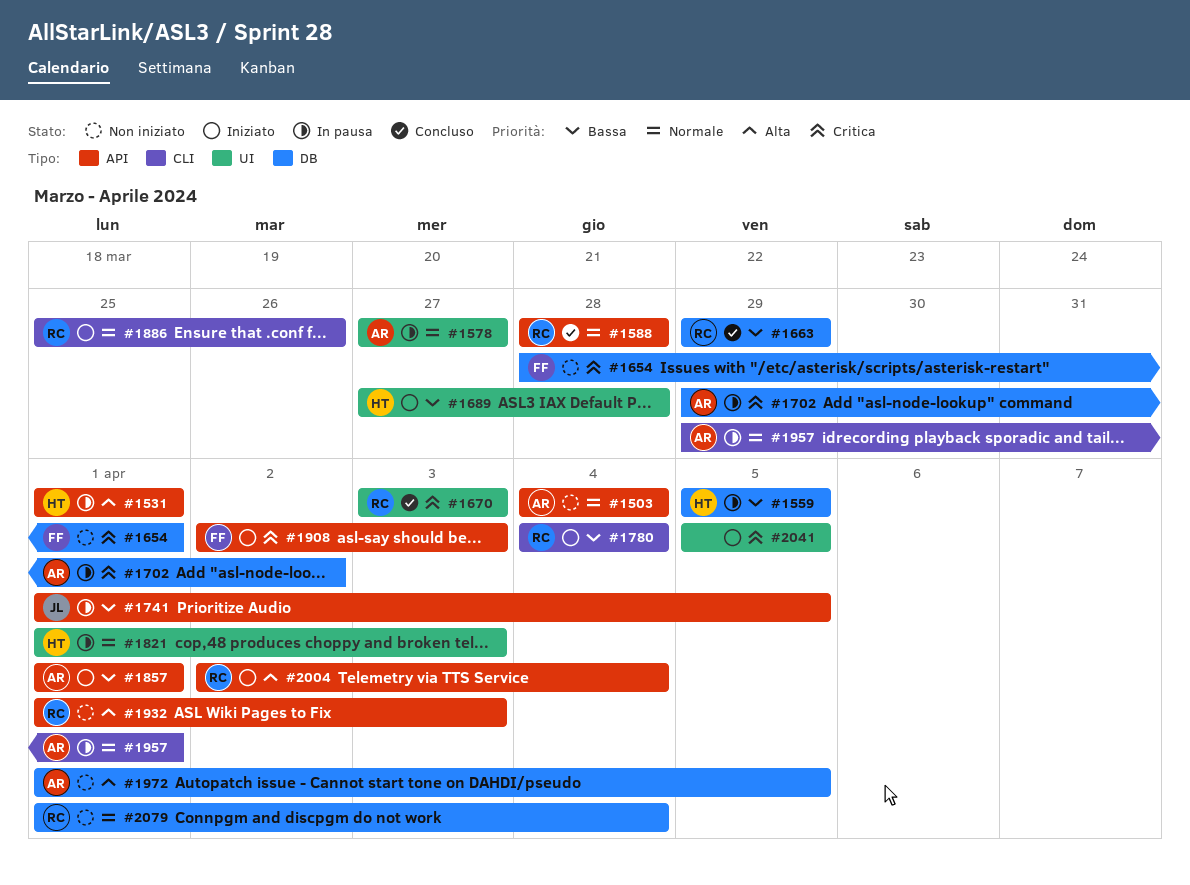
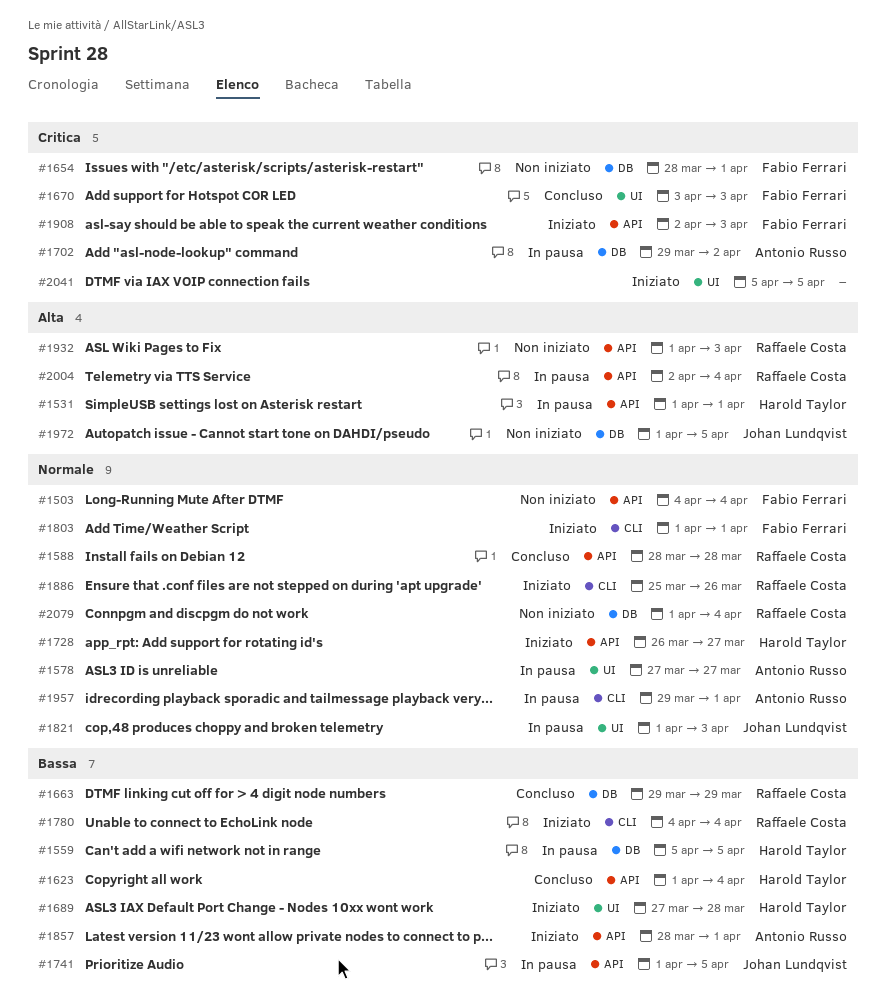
#1503, owner: Antonio Russo -> Fabio Ferrari
#1623: none -> present
#1670, owner: Raffaele Costa -> Fabio Ferrari
#1728: none -> present
#1803: none -> present
#1821, owner: Harold Taylor -> Johan Lundqvist
#1857, start: Apr 1 -> Mar 28
#1972, owner: Antonio Russo -> Johan Lundqvist
#2004, status: Iniziato -> In pausa

